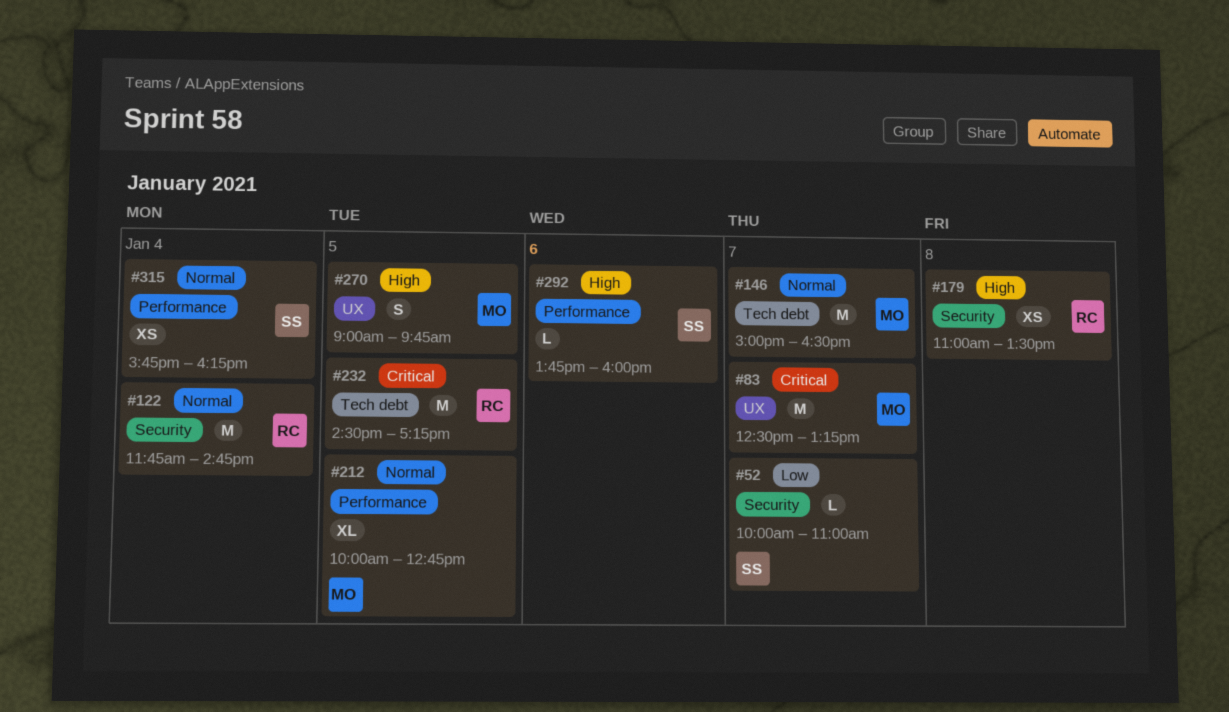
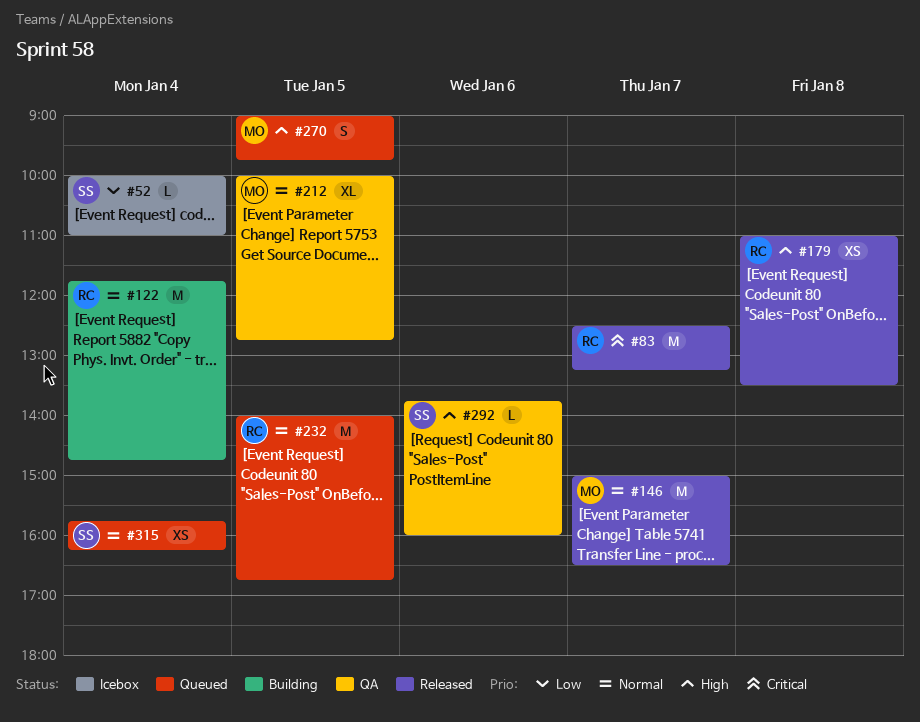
#52, day: Jan 7 -> Jan 4
#83, owner: MO -> RC
#232, priority: Critical -> Normal
#232, begins: 14:30 -> 14:00
#232, ends: 17:15 -> 16:45

